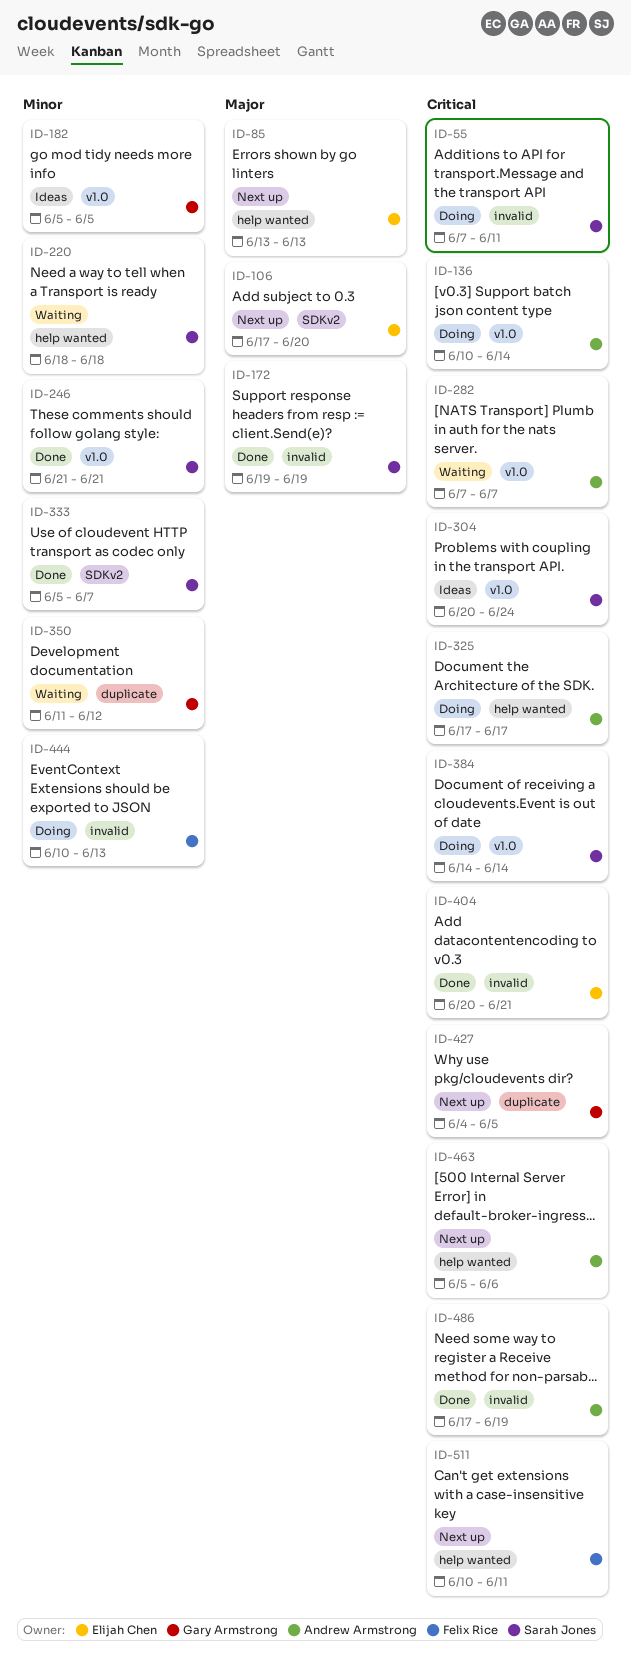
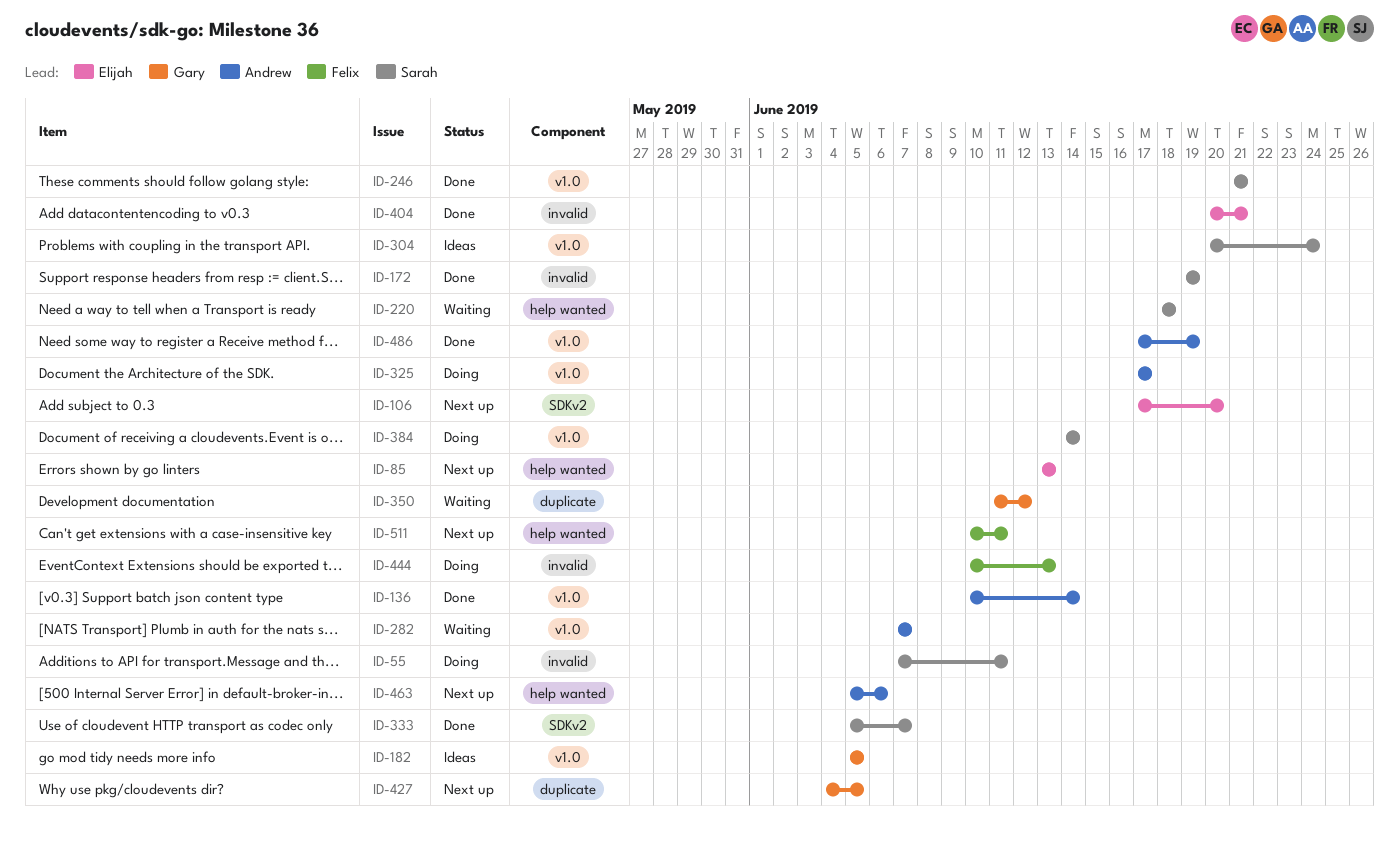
ID-136, status: Doing -> Done
ID-325, label: help wanted -> v1.0
ID-486, label: invalid -> v1.0

